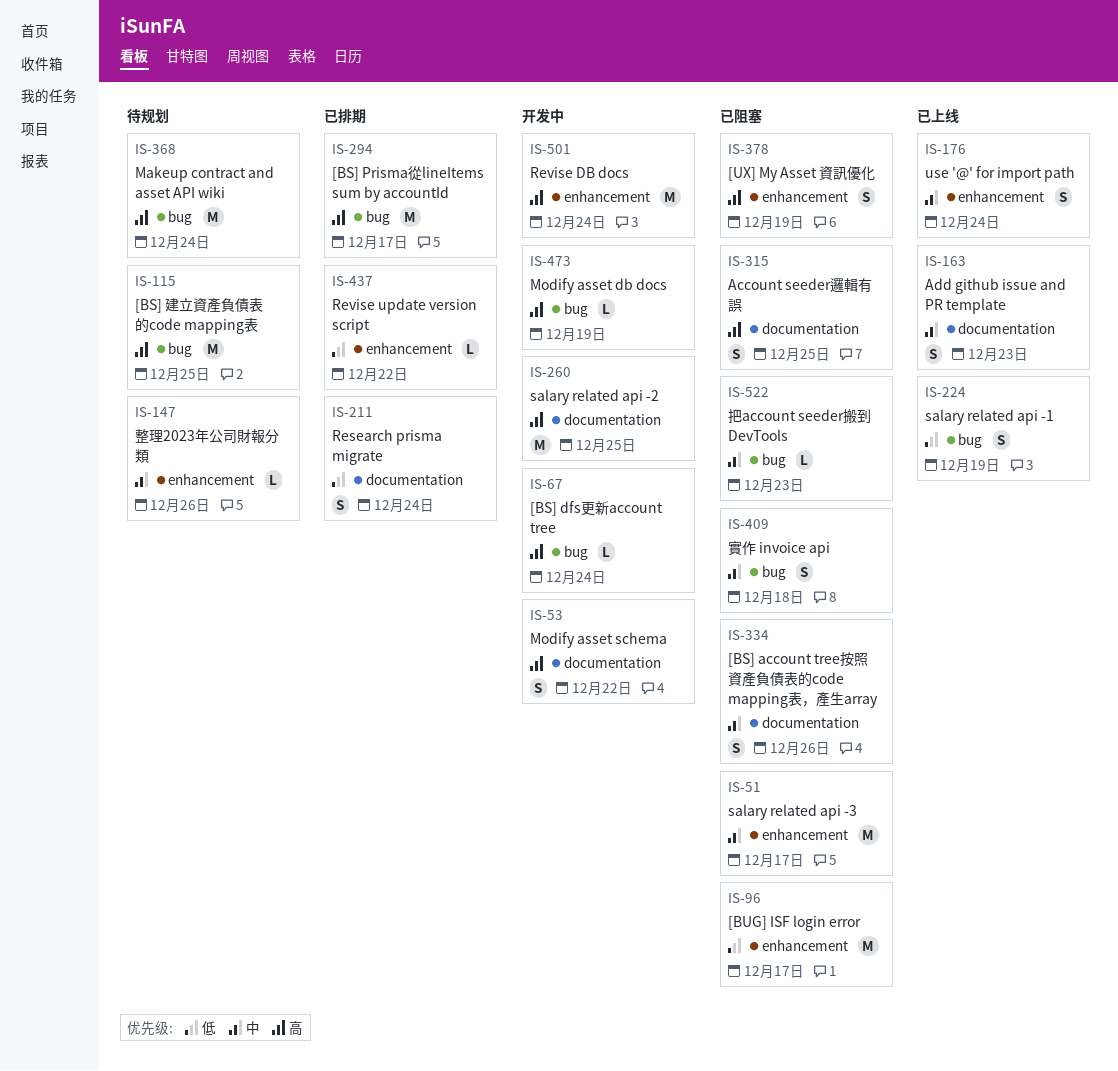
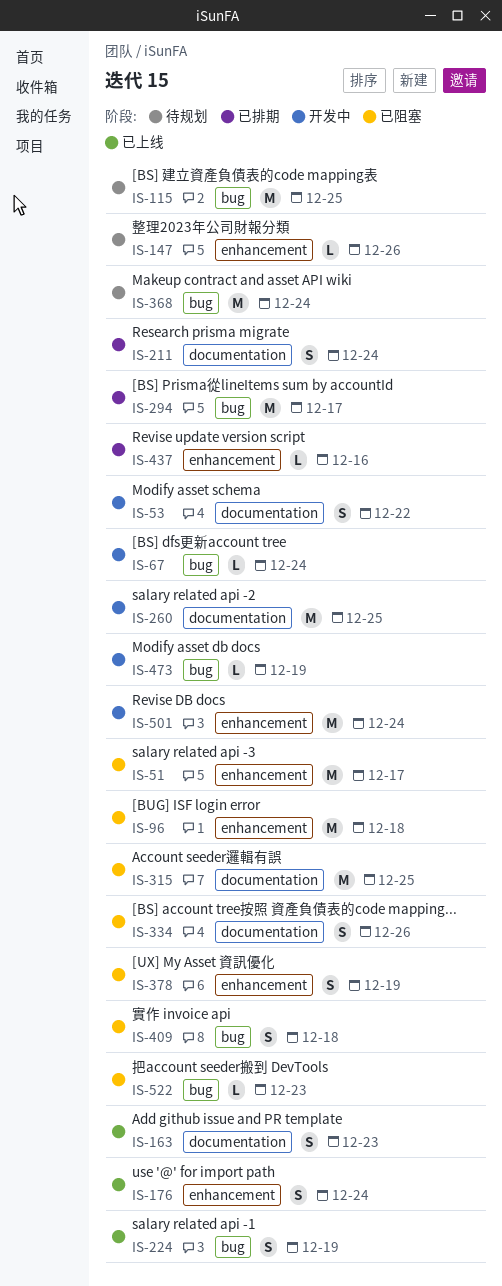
IS-96, due: Dec 17 -> Dec 18
IS-315, estimate: S -> M
IS-437, due: Dec 22 -> Dec 16

